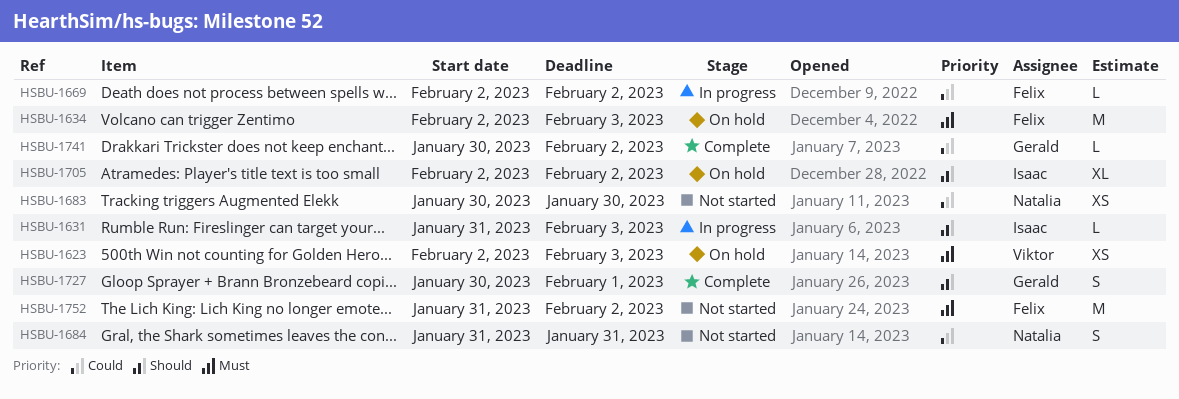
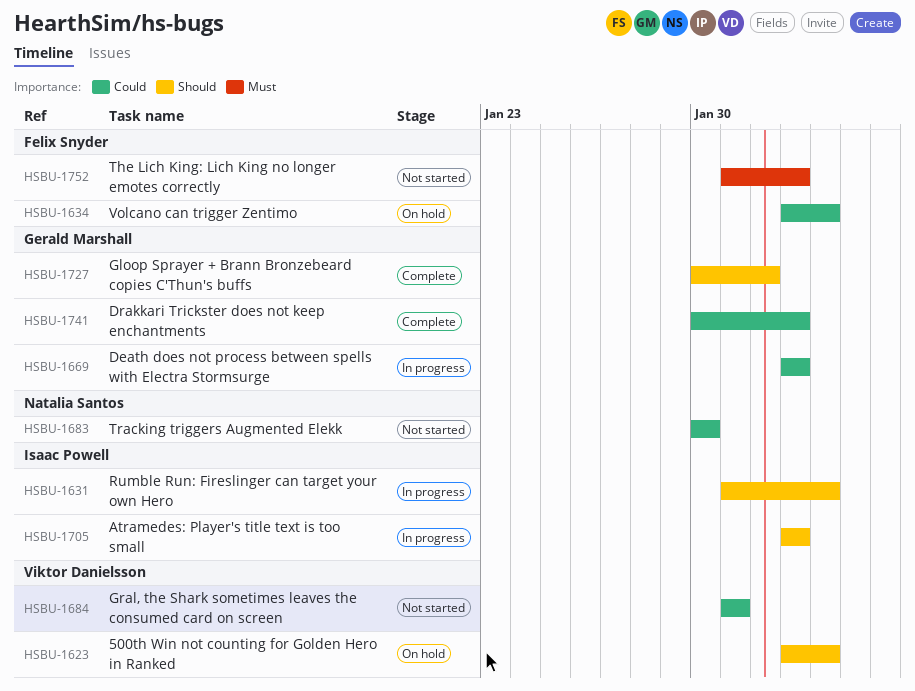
HSBU-1623, priority: Must -> Should
HSBU-1634, priority: Must -> Could
HSBU-1669, owner: Felix Snyder -> Gerald Marshall
HSBU-1684, owner: Natalia Santos -> Viktor Danielsson
HSBU-1705, status: On hold -> In progress

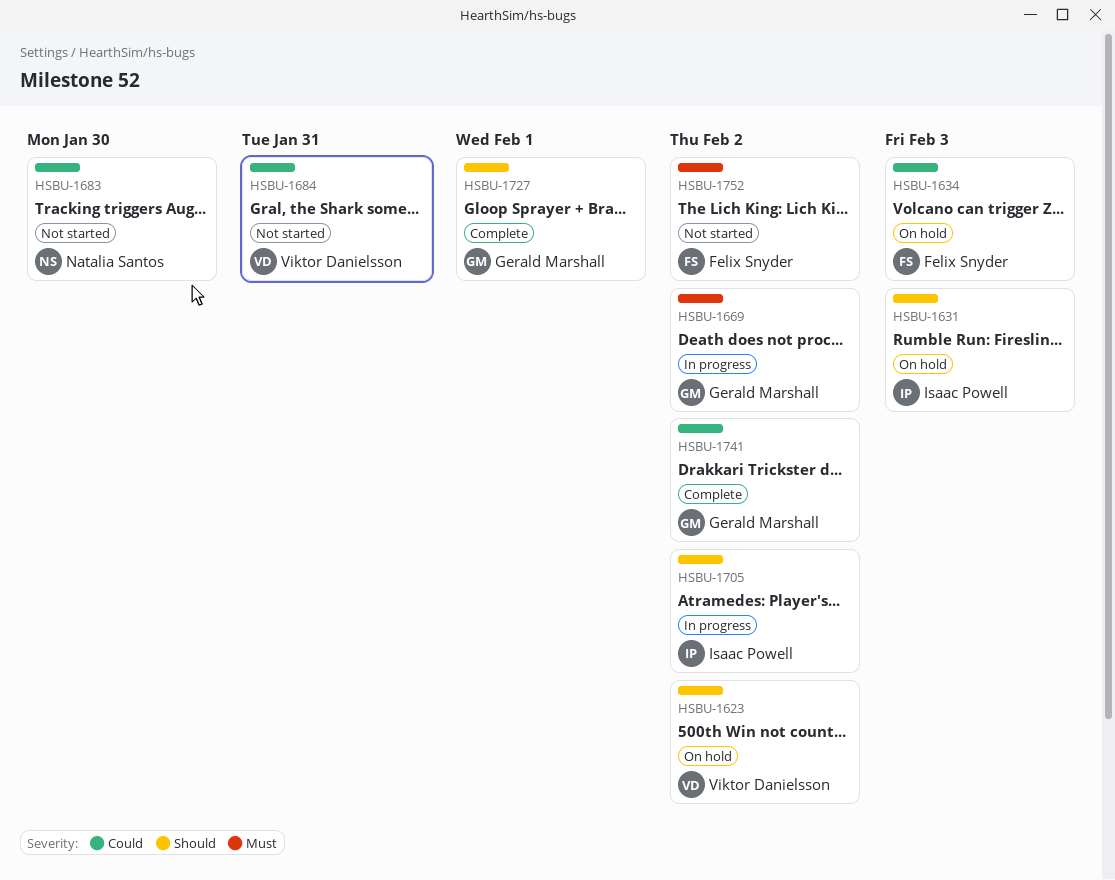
HSBU-1623, due: Feb 3 -> Feb 2
HSBU-1631, status: In progress -> On hold
HSBU-1669, priority: Could -> Must

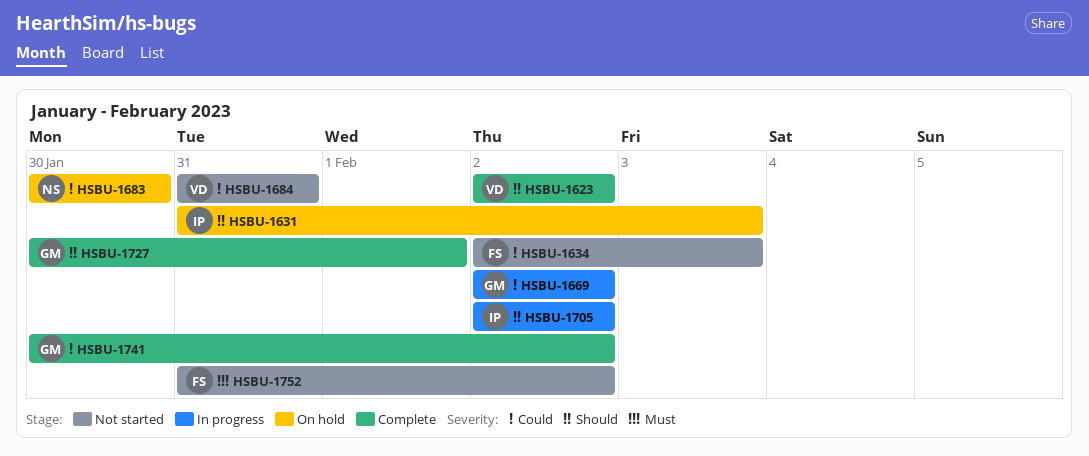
HSBU-1623, status: On hold -> Complete
HSBU-1634, status: On hold -> Not started
HSBU-1669, priority: Must -> Could
HSBU-1683, status: Not started -> On hold

